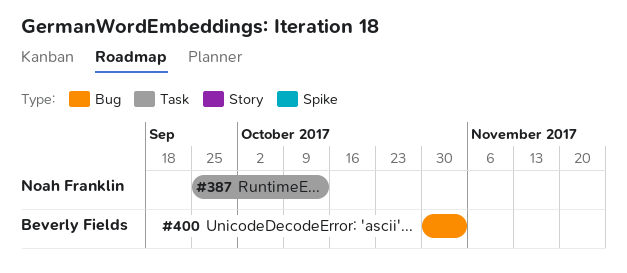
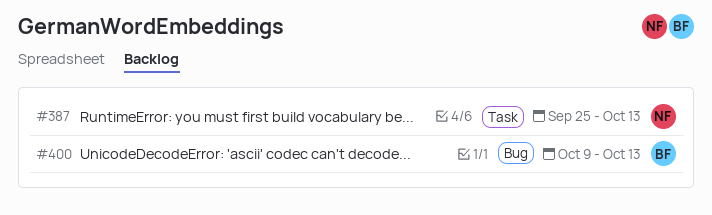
#400, start: Oct 30 -> Oct 9
#400, due: Nov 3 -> Oct 13

